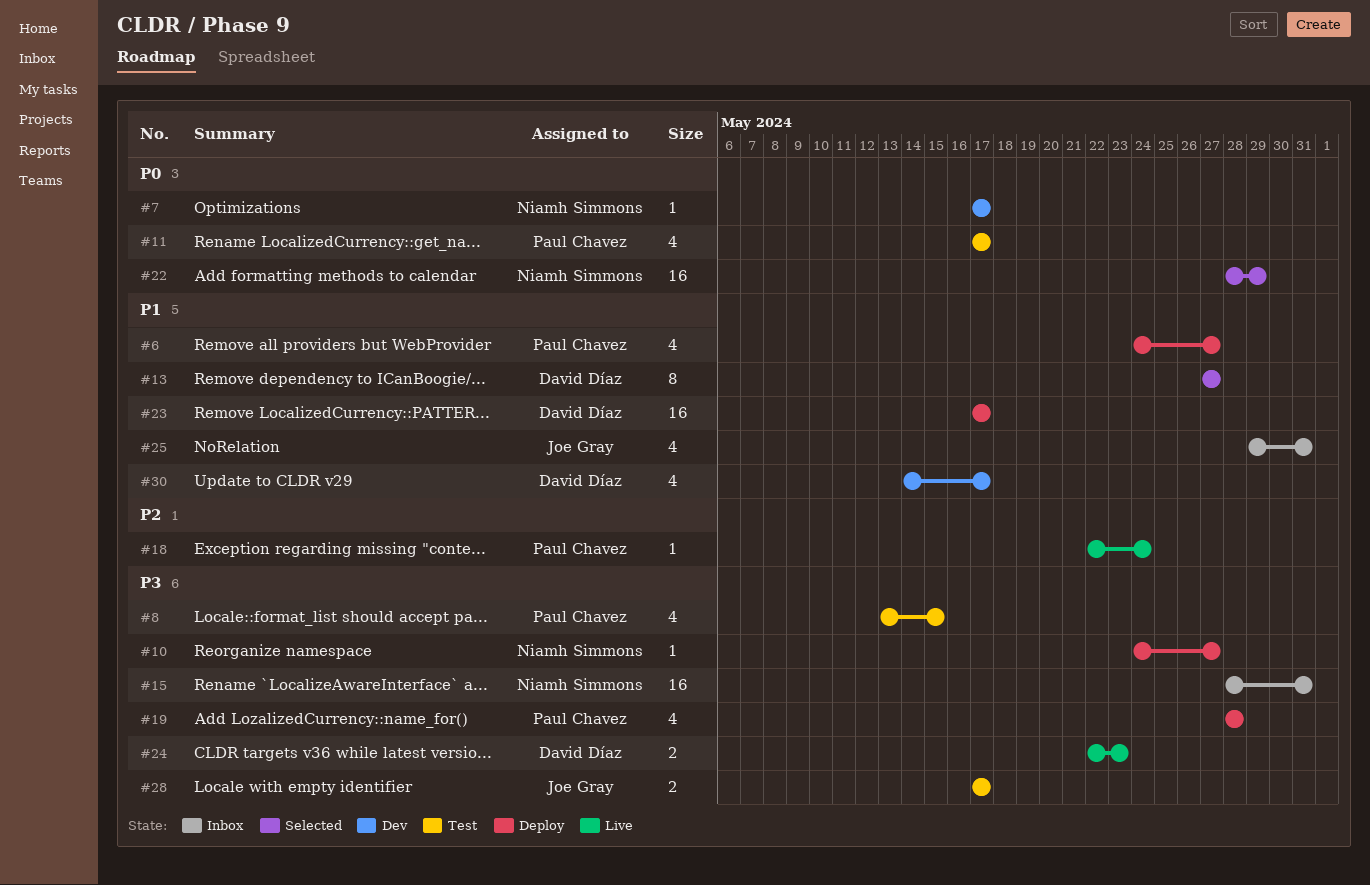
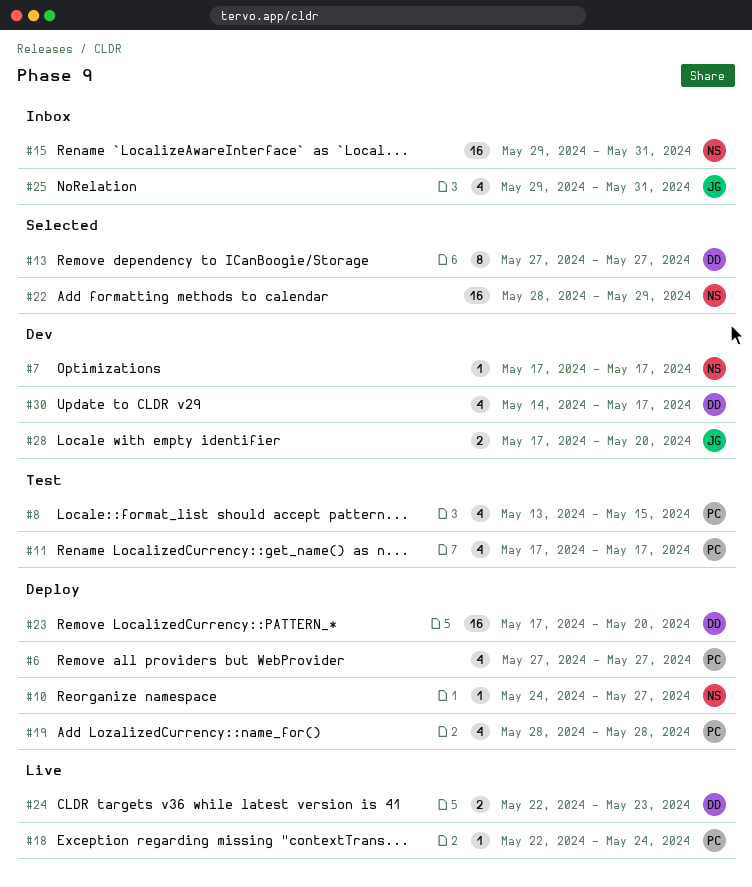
#6, start: May 24 -> May 27
#15, start: May 28 -> May 29
#23, due: May 17 -> May 20
#28, status: Test -> Dev
#28, due: May 17 -> May 20

